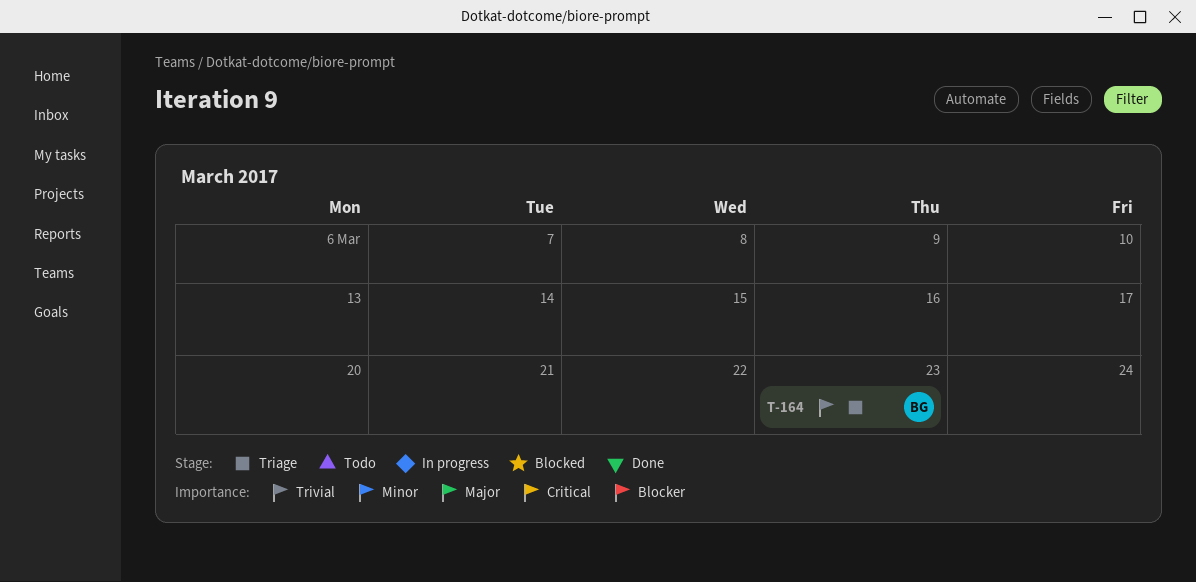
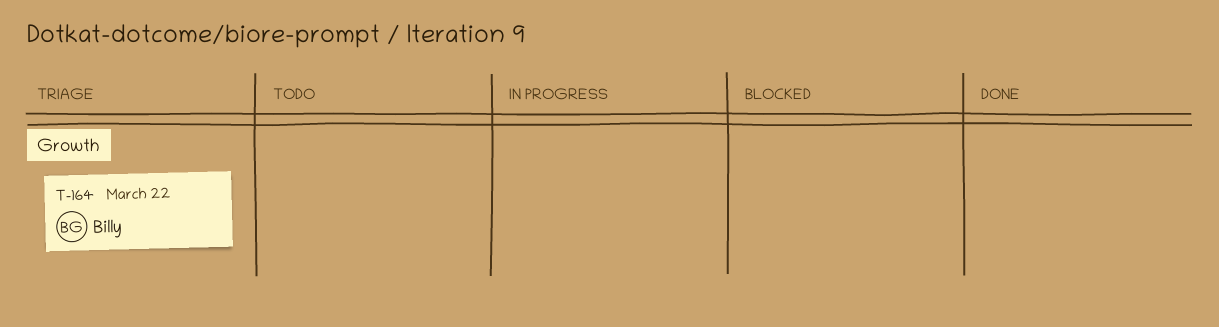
T-164, due: Mar 23 -> Mar 22

